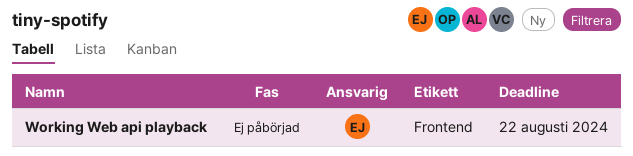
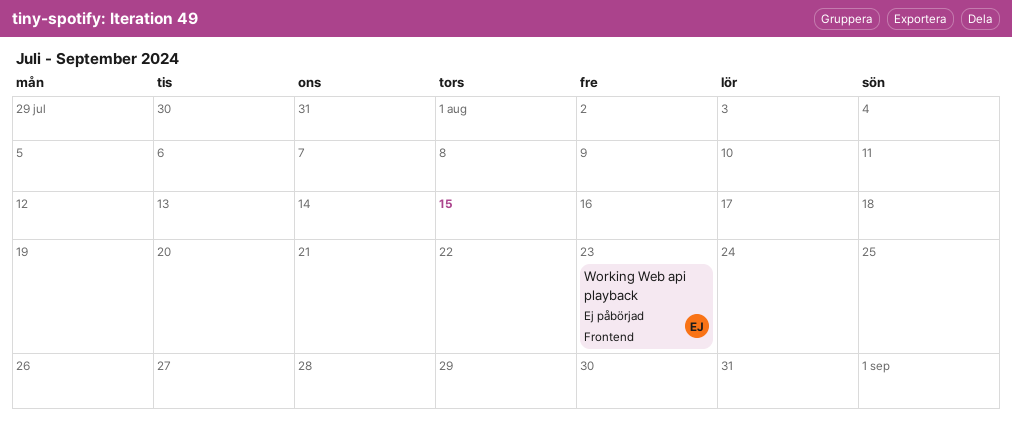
Working Web api playback, due: Aug 22 -> Aug 23

